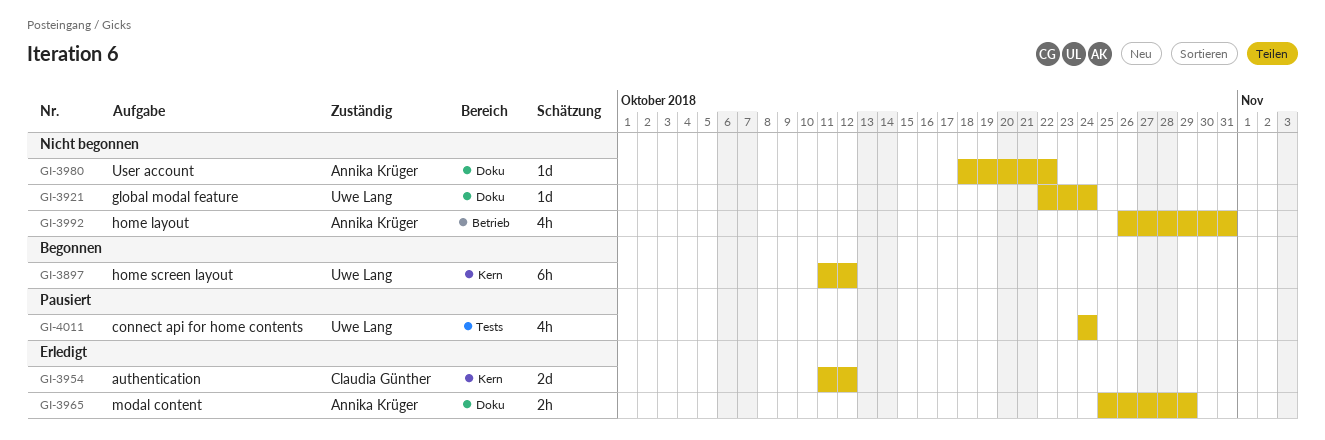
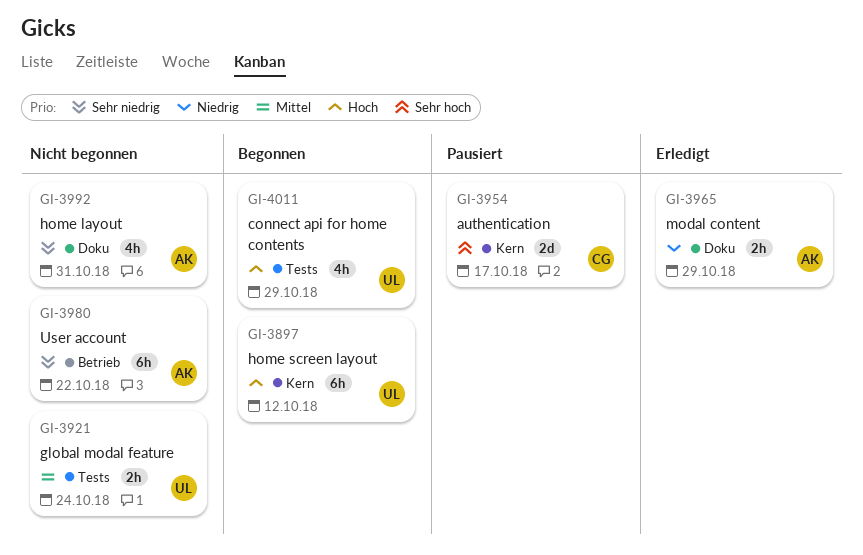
GI-3921, label: Doku -> Tests
GI-3921, estimate: 1d -> 2h
GI-3954, status: Erledigt -> Pausiert
GI-3954, due: Oct 12 -> Oct 17
GI-3980, label: Doku -> Betrieb
GI-3980, estimate: 1d -> 6h
GI-3992, label: Betrieb -> Doku
GI-4011, status: Pausiert -> Begonnen
GI-4011, due: Oct 24 -> Oct 29

